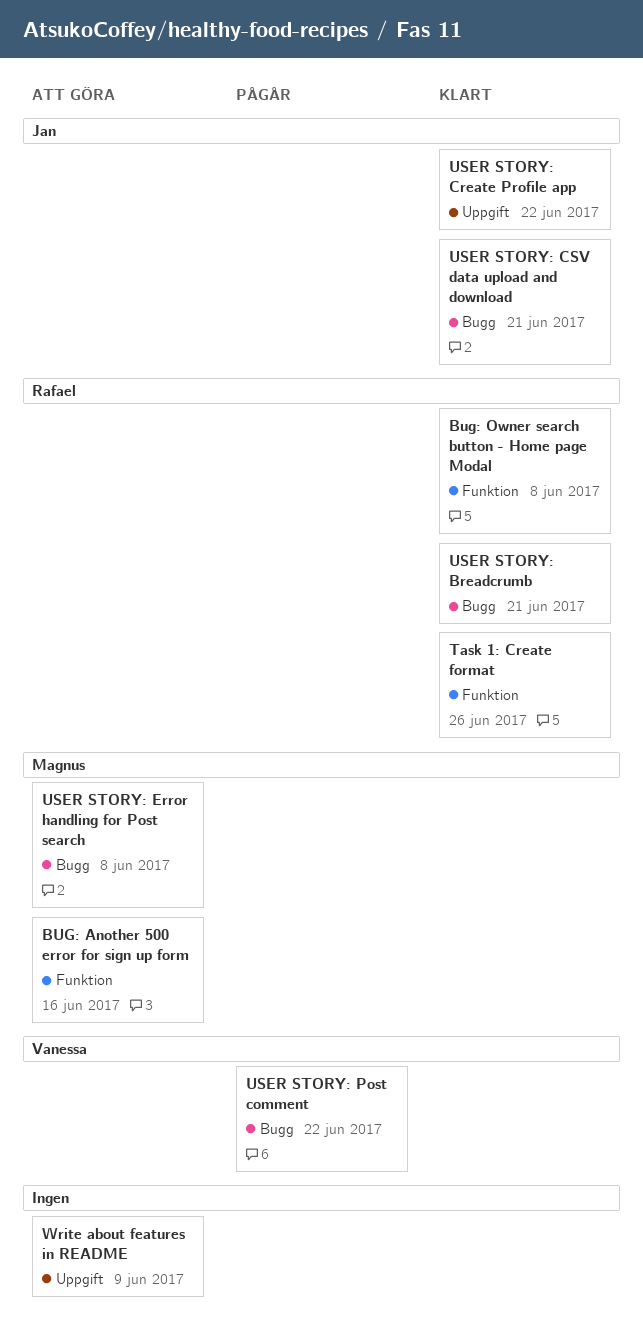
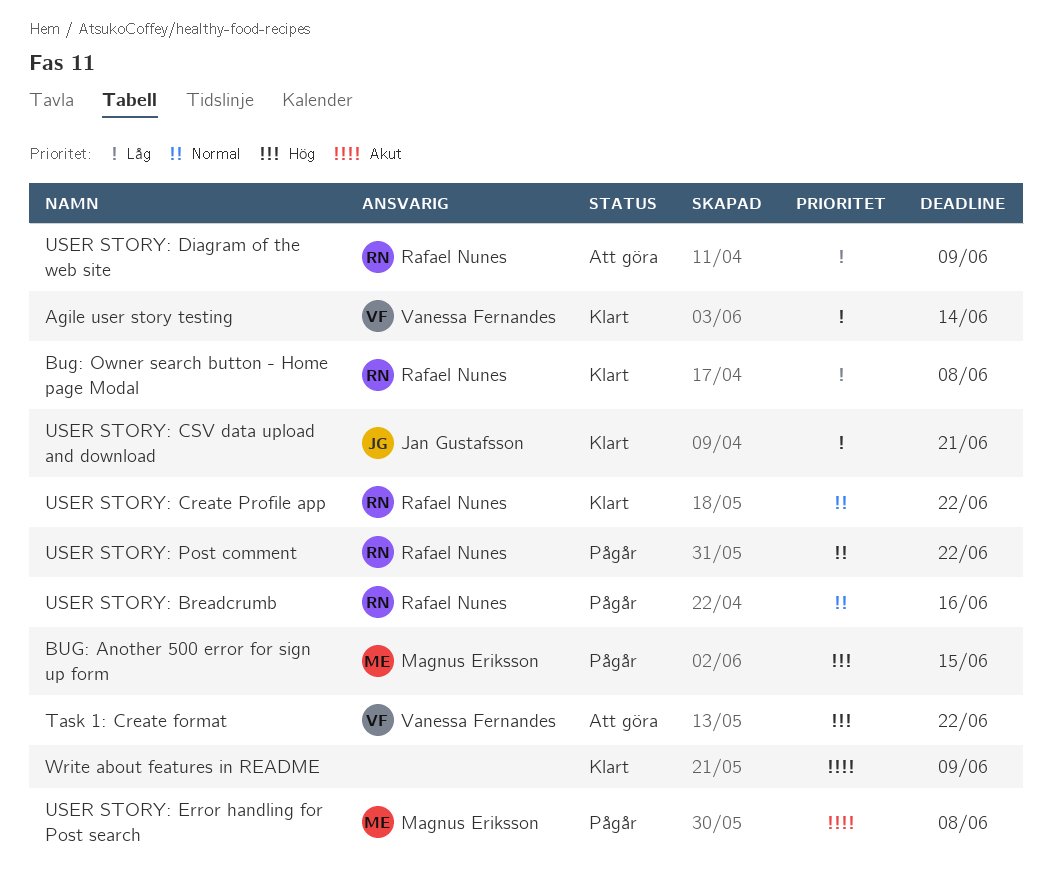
Agile user story testing: none -> present
BUG: Another 500 error for sign up form, status: Att göra -> Pågår
BUG: Another 500 error for sign up form, due: Jun 16 -> Jun 15
Task 1: Create format, status: Klart -> Att göra
Task 1: Create format, owner: Rafael Nunes -> Vanessa Fernandes
Task 1: Create format, due: Jun 26 -> Jun 22
USER STORY: Breadcrumb, status: Klart -> Pågår
USER STORY: Breadcrumb, due: Jun 21 -> Jun 16
USER STORY: Create Profile app, owner: Jan Gustafsson -> Rafael Nunes
USER STORY: Diagram of the web site: none -> present
USER STORY: Error handling for Post search, status: Att göra -> Pågår
USER STORY: Post comment, owner: Vanessa Fernandes -> Rafael Nunes
Write about features in README, status: Att göra -> Klart

